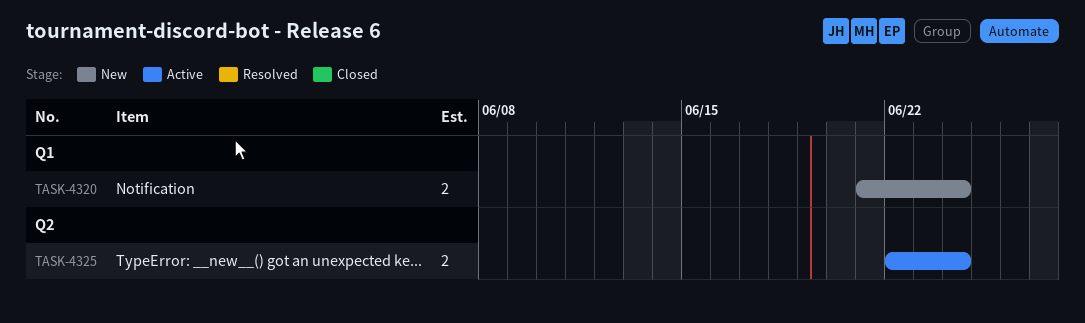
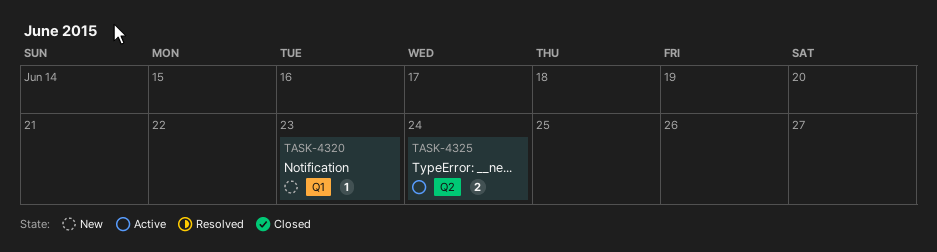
TASK-4320, estimate: 2 -> 1
TASK-4320, due: Jun 24 -> Jun 23

